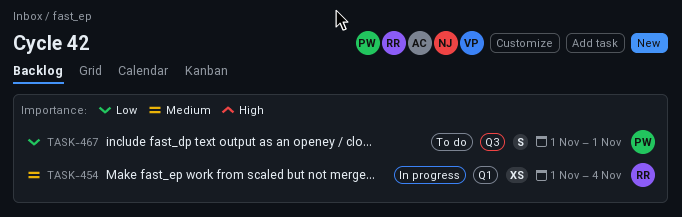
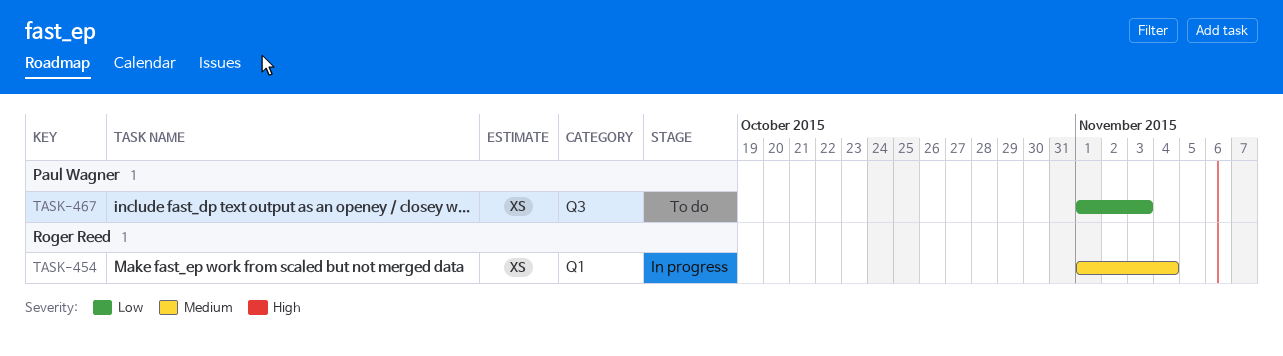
TASK-467, estimate: S -> XS
TASK-467, due: Nov 1 -> Nov 3

